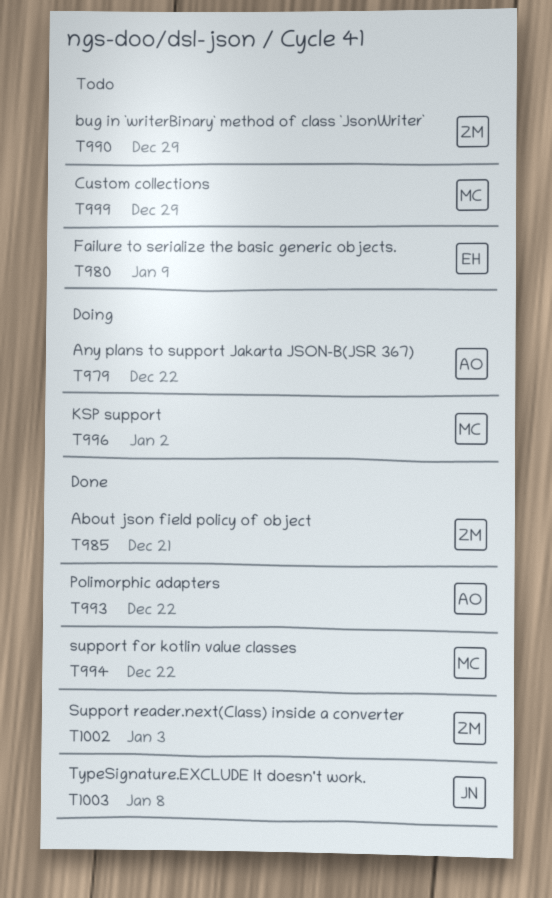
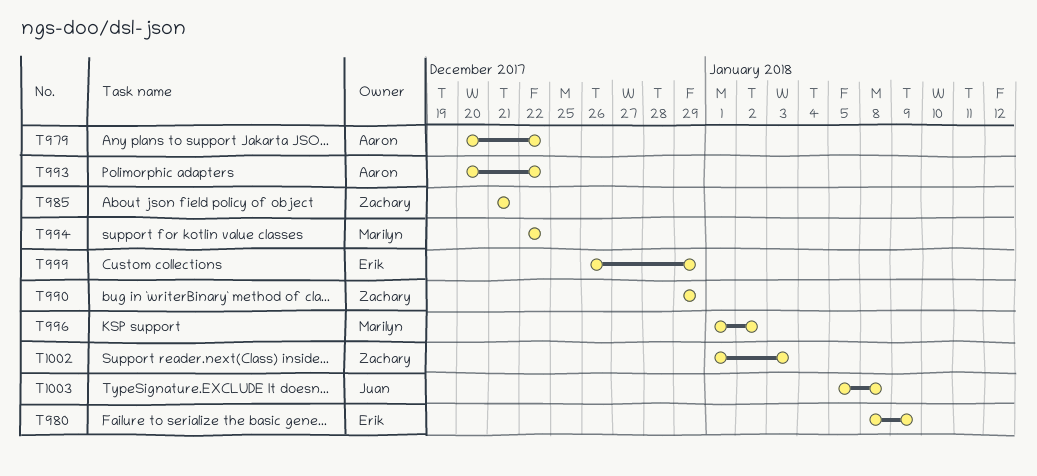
T999, owner: Marilyn -> Erik

